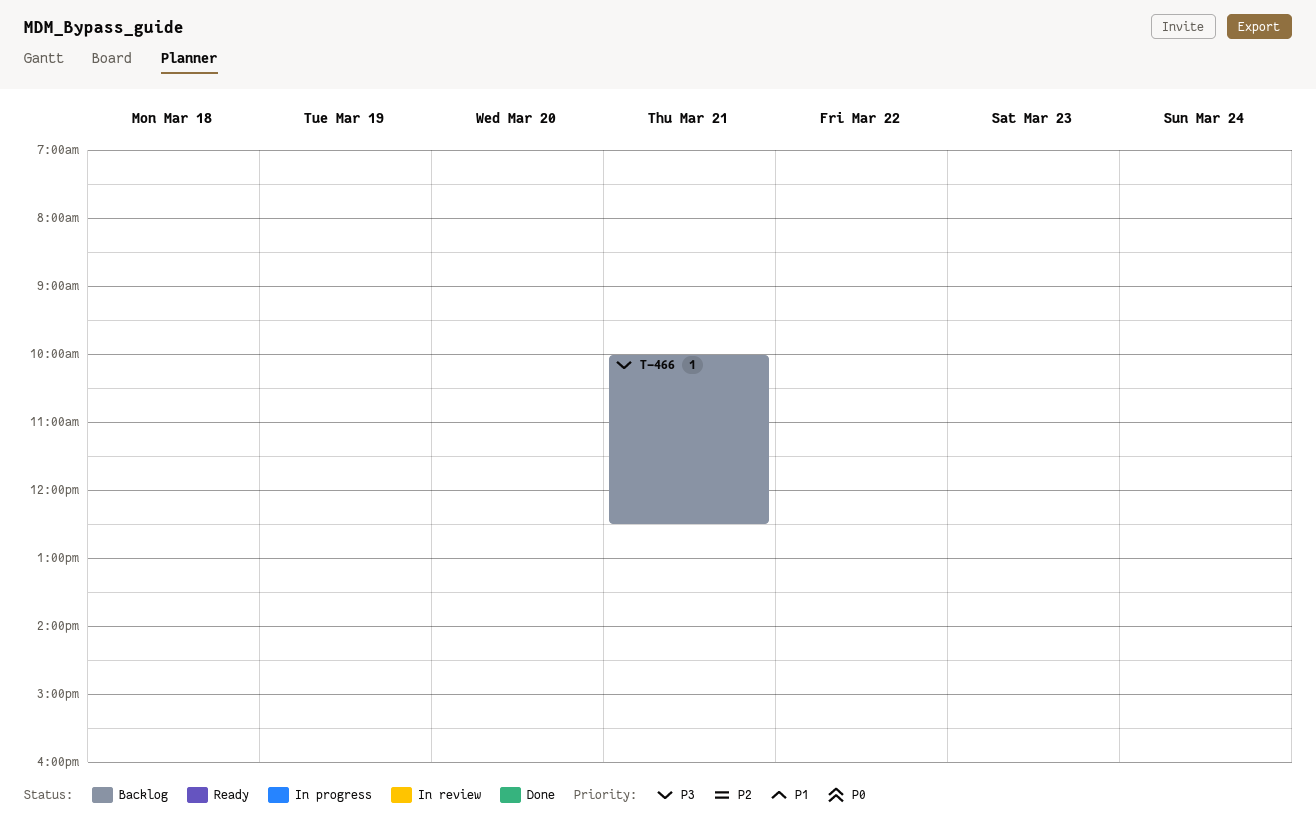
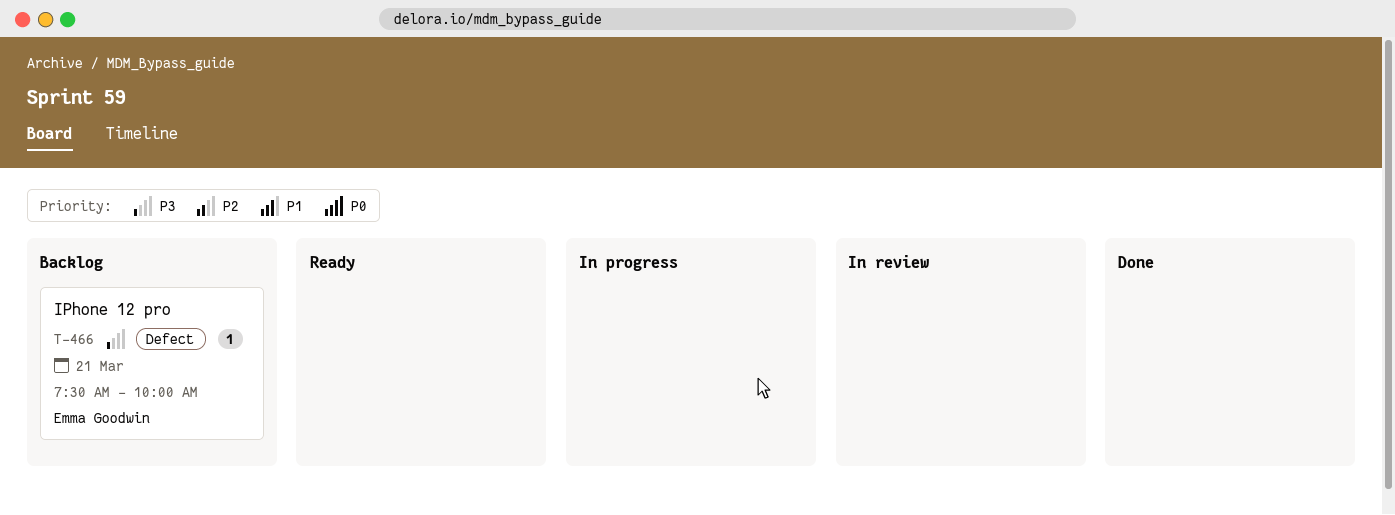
T-466, begins: 10:00 -> 07:30
T-466, ends: 12:30 -> 10:00

